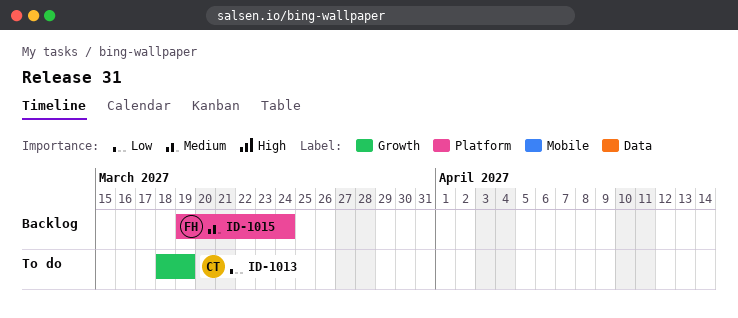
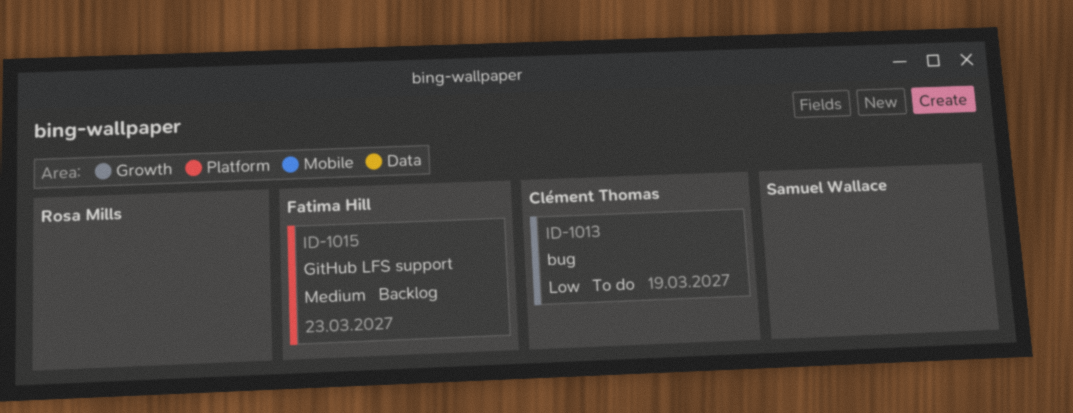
ID-1015, due: Mar 24 -> Mar 23

